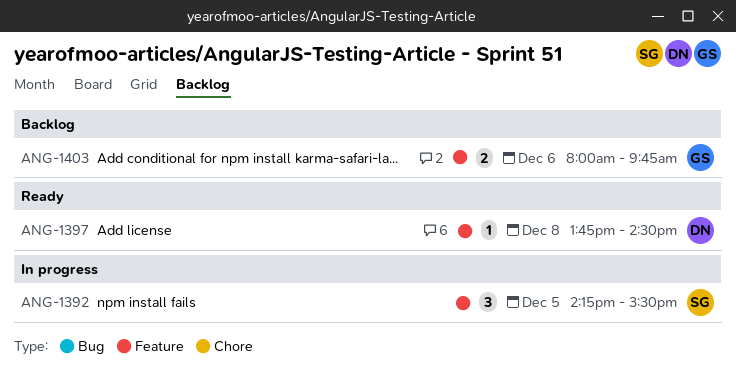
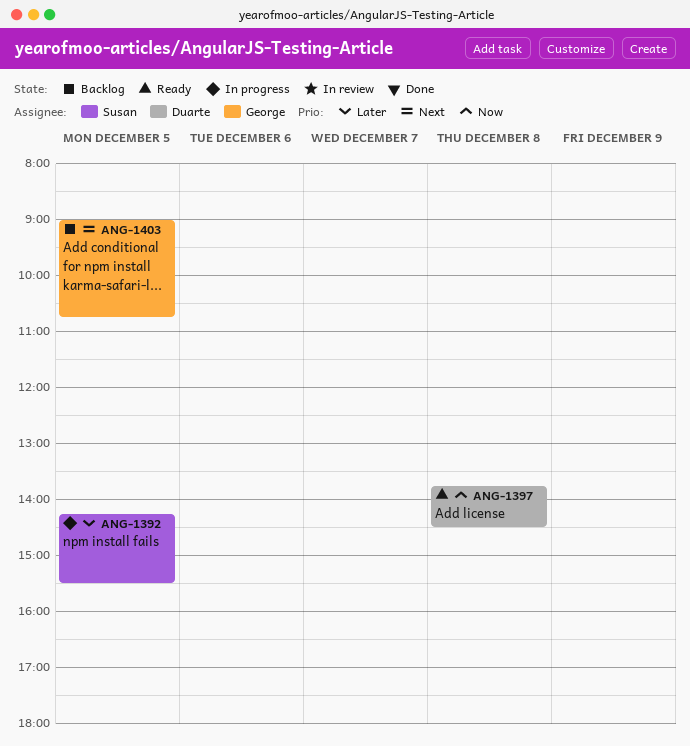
ANG-1403, day: Dec 6 -> Dec 5
ANG-1403, begins: 08:00 -> 09:00
ANG-1403, ends: 09:45 -> 10:45

